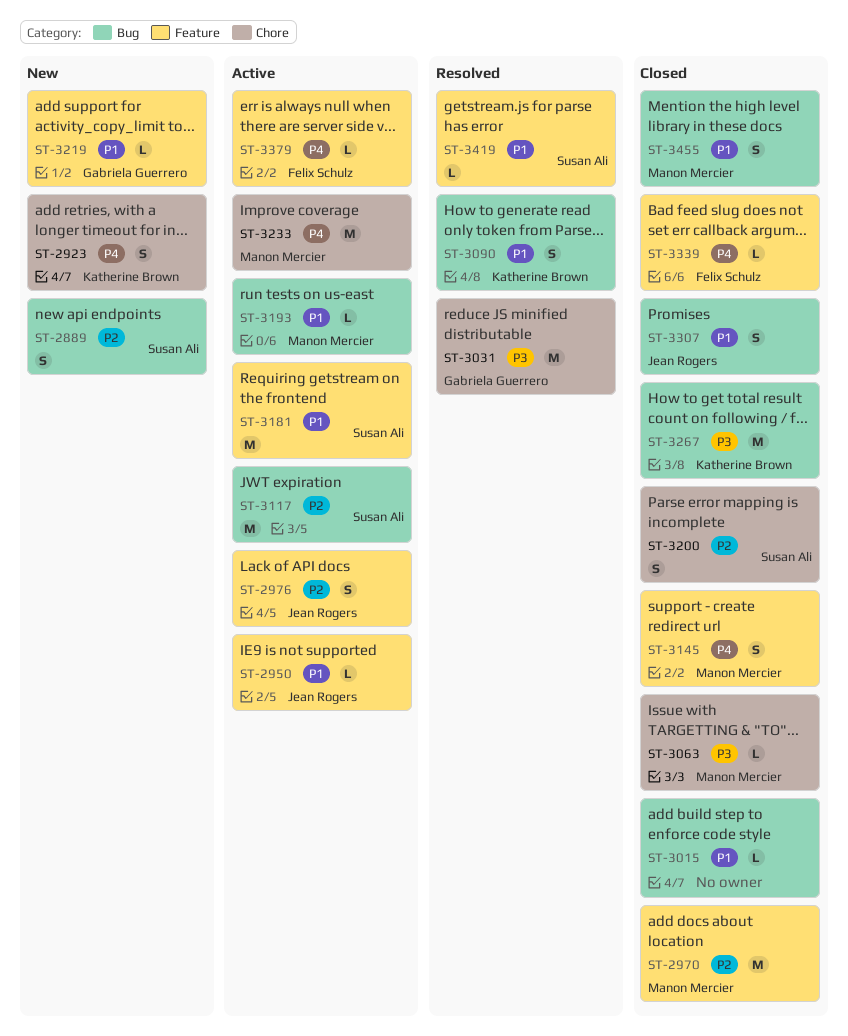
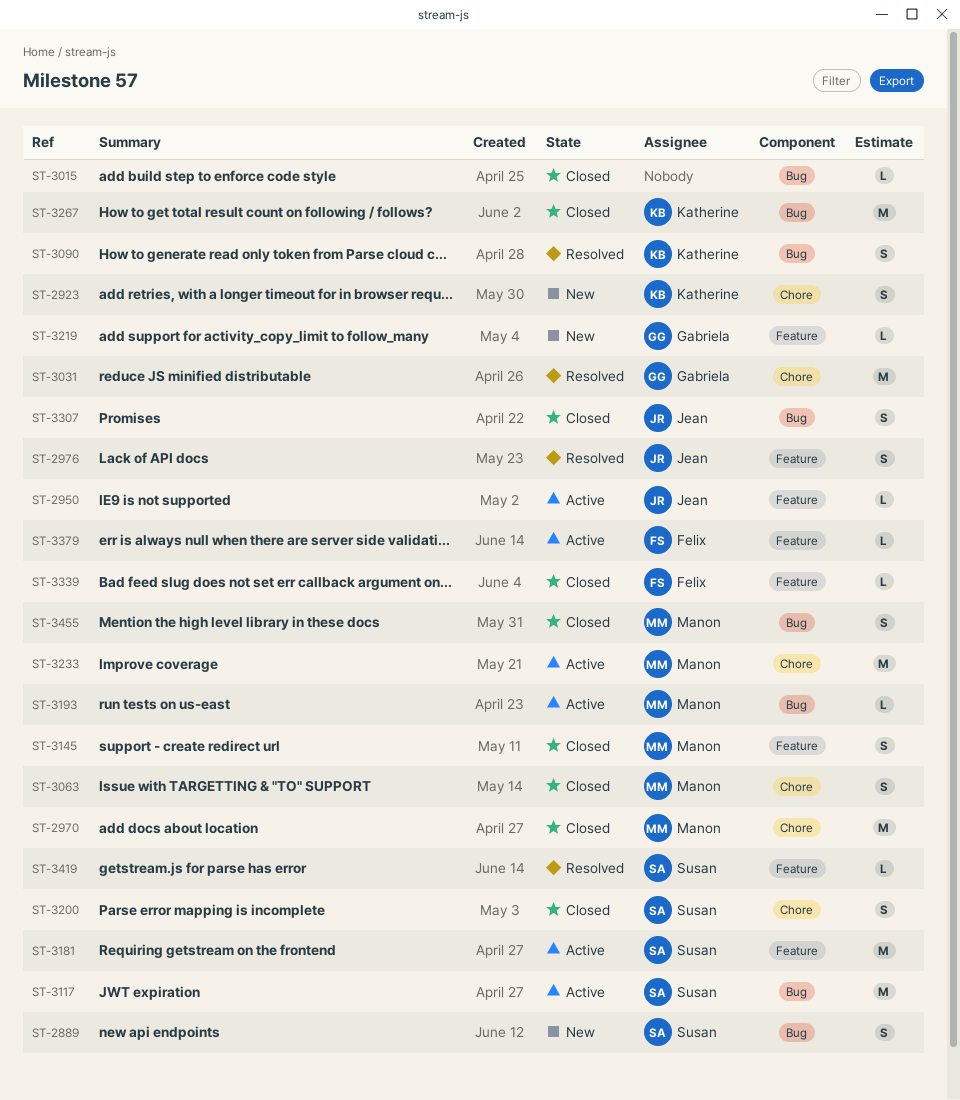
ST-2970, label: Feature -> Chore
ST-2976, status: Active -> Resolved
ST-3063, estimate: L -> S

